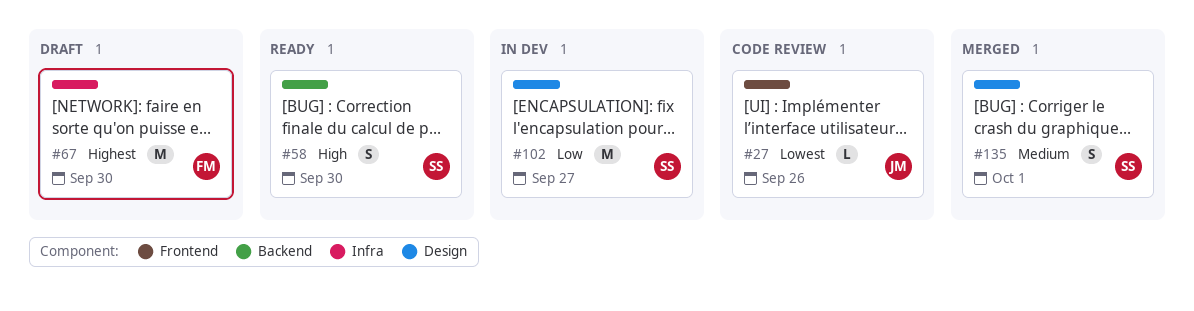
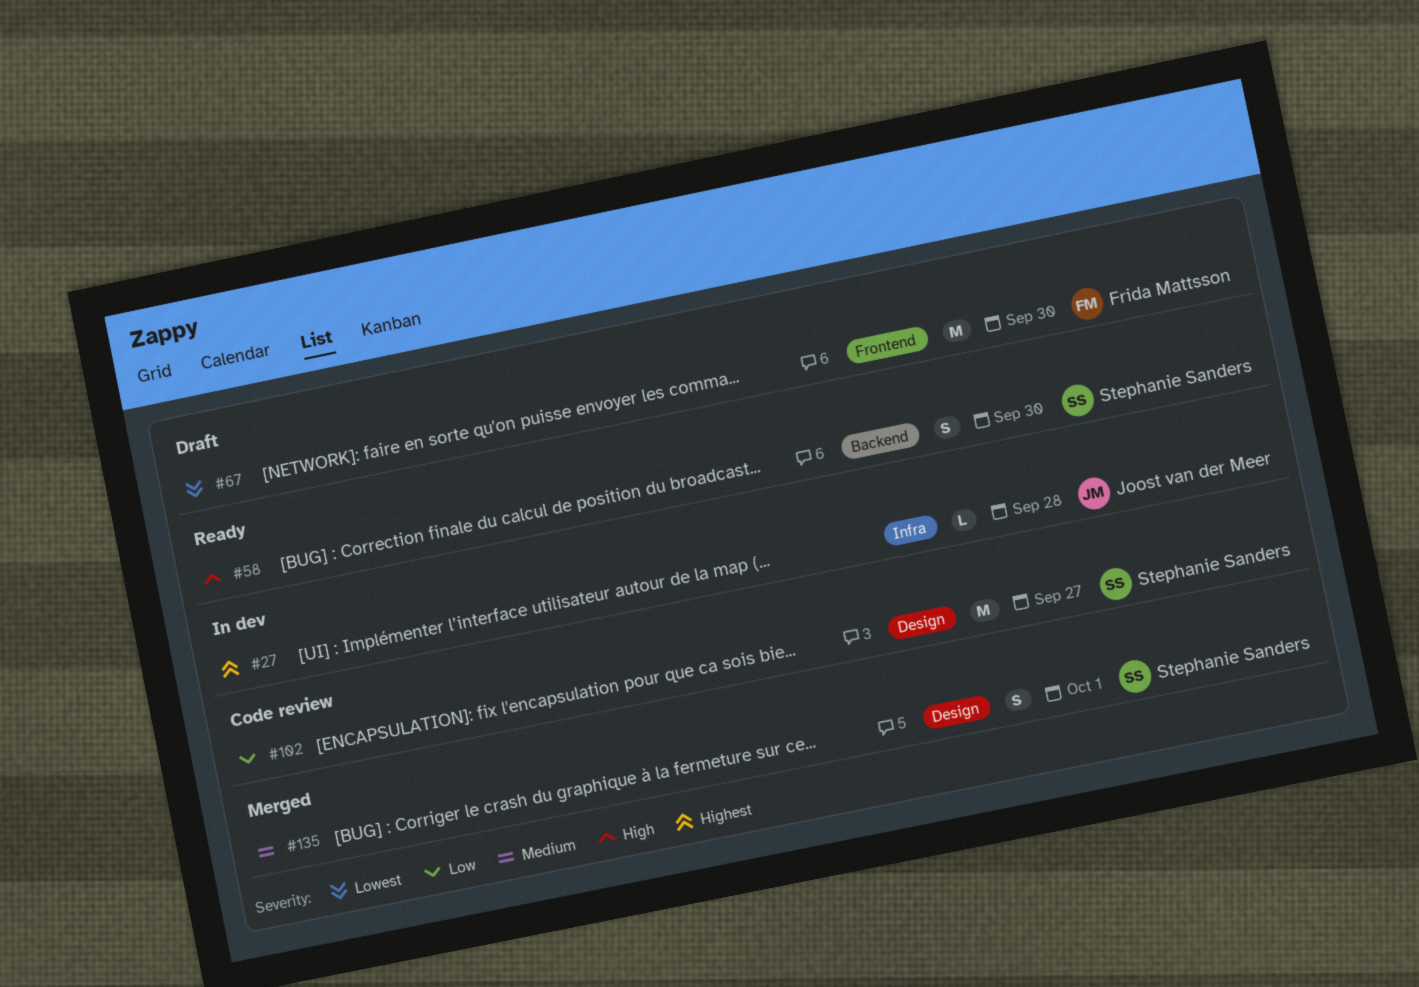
#27, status: Code review -> In dev
#27, priority: Lowest -> Highest
#27, label: Frontend -> Infra
#27, due: Sep 26 -> Sep 28
#67, priority: Highest -> Lowest
#67, label: Infra -> Frontend
#102, status: In dev -> Code review

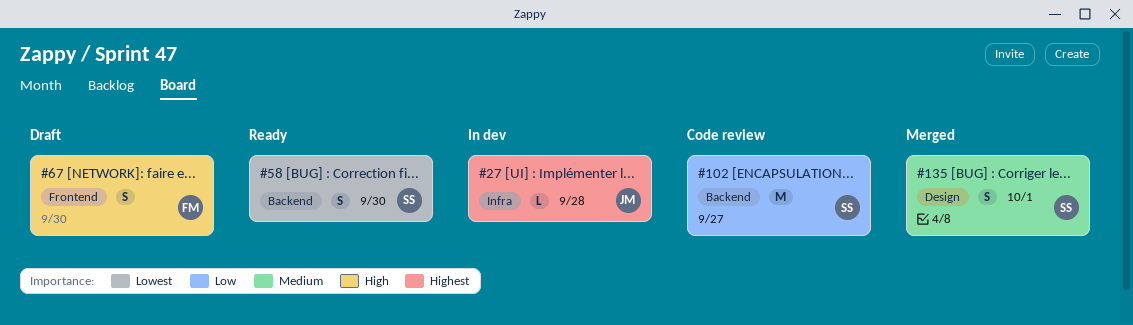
#58, priority: High -> Lowest
#67, priority: Lowest -> High
#67, estimate: M -> S
#102, label: Design -> Backend

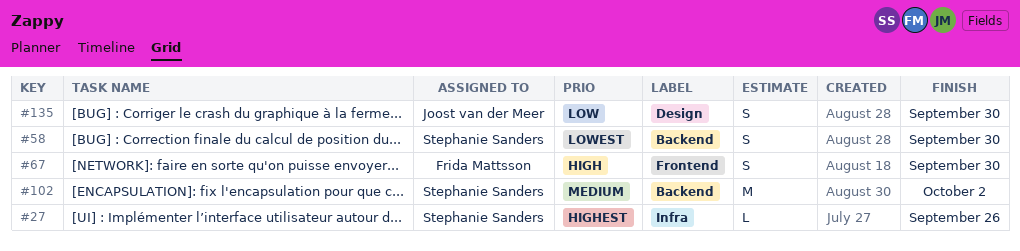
#27, owner: Joost van der Meer -> Stephanie Sanders
#27, due: Sep 28 -> Sep 26
#102, priority: Low -> Medium
#102, due: Sep 27 -> Oct 2
#135, owner: Stephanie Sanders -> Joost van der Meer
#135, priority: Medium -> Low
#135, due: Oct 1 -> Sep 30

